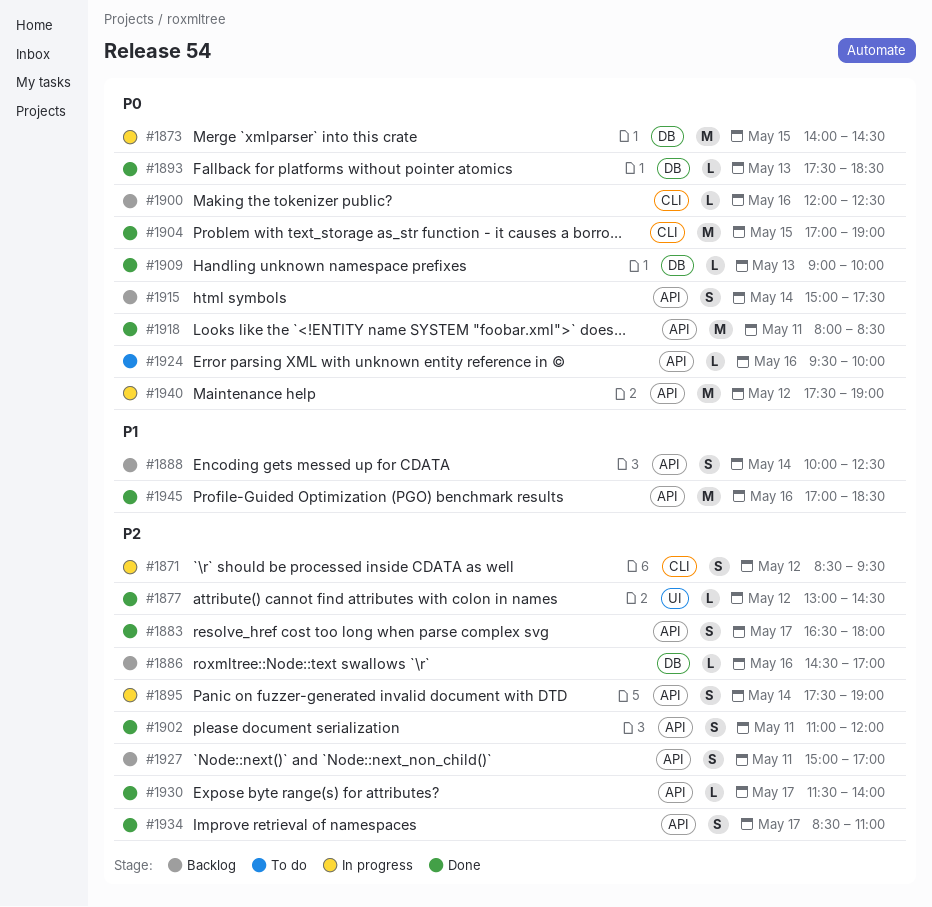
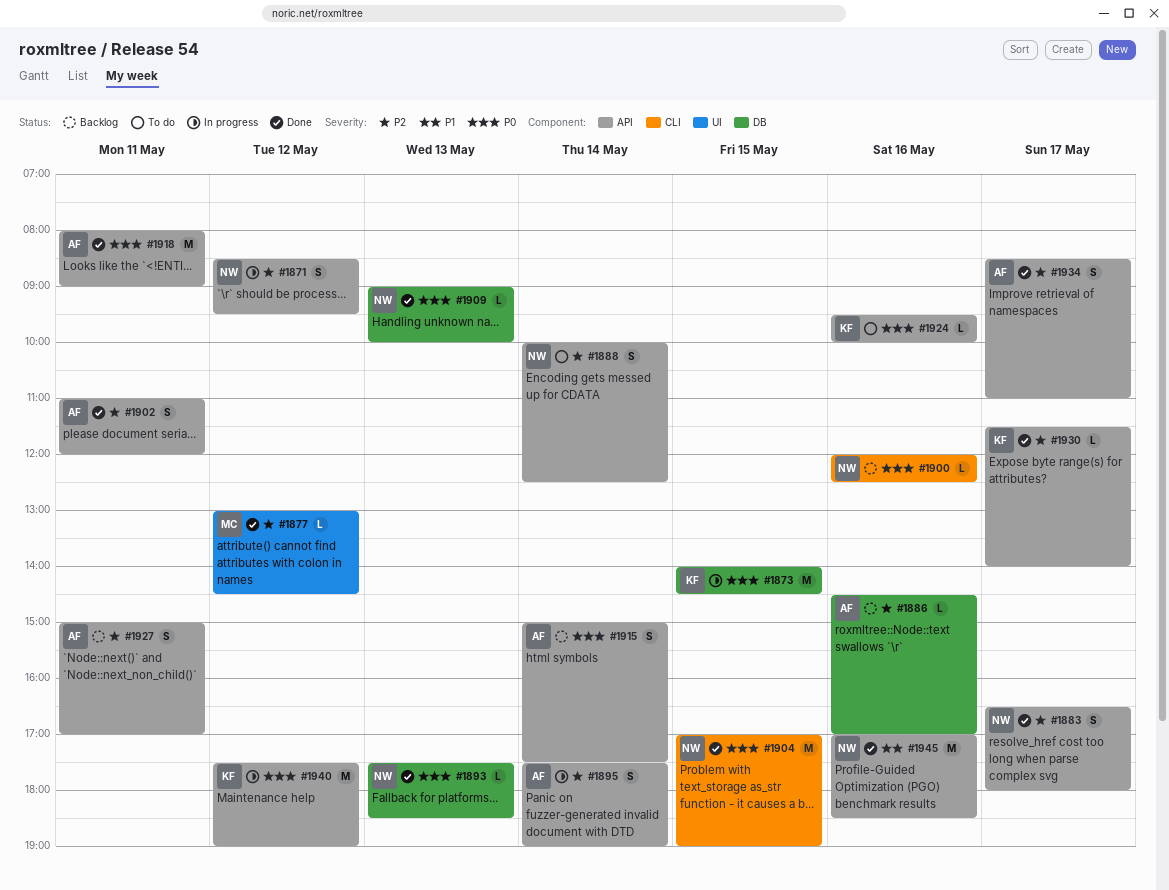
#1871, label: CLI -> API
#1888, status: Backlog -> To do
#1888, priority: P1 -> P2
#1918, ends: 08:30 -> 09:00

